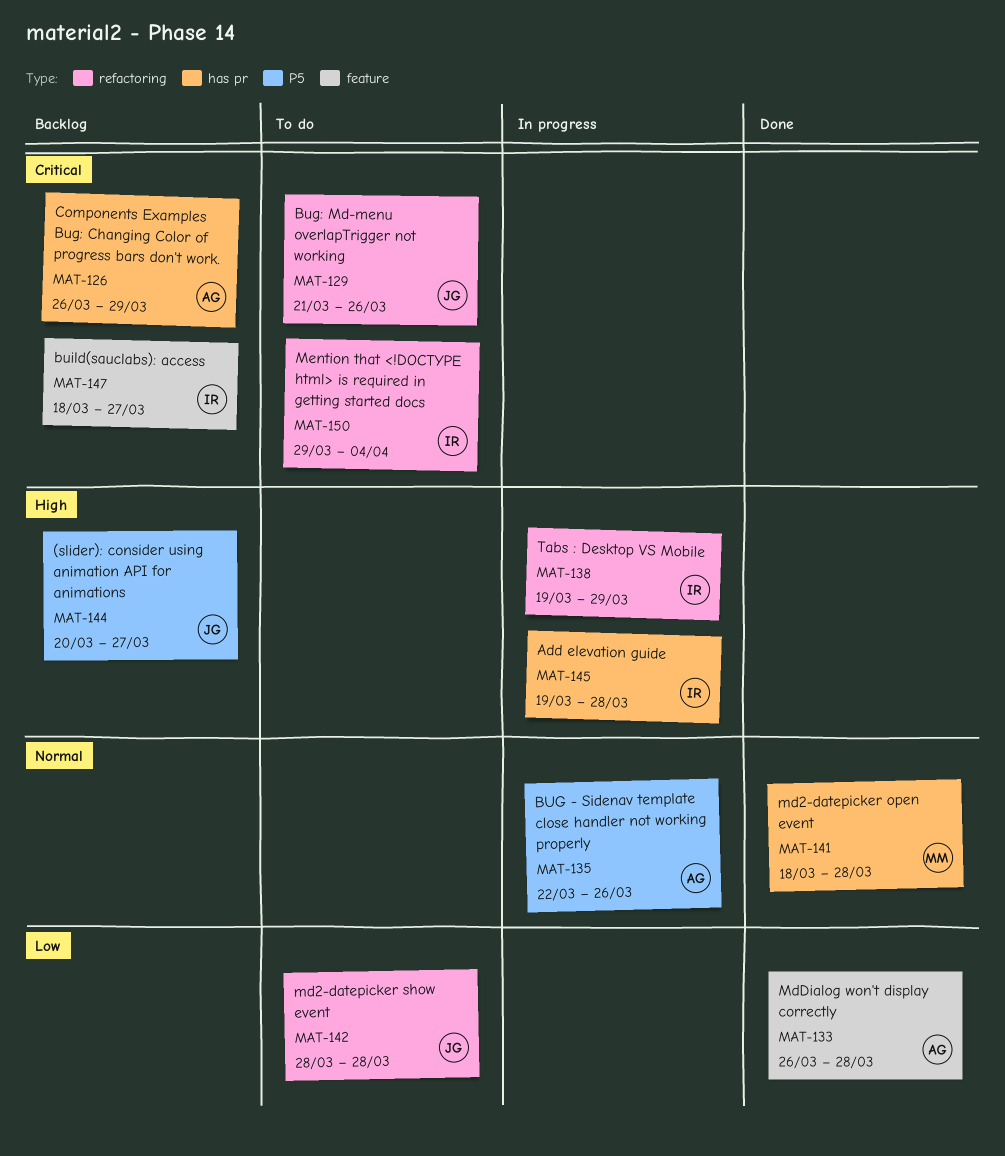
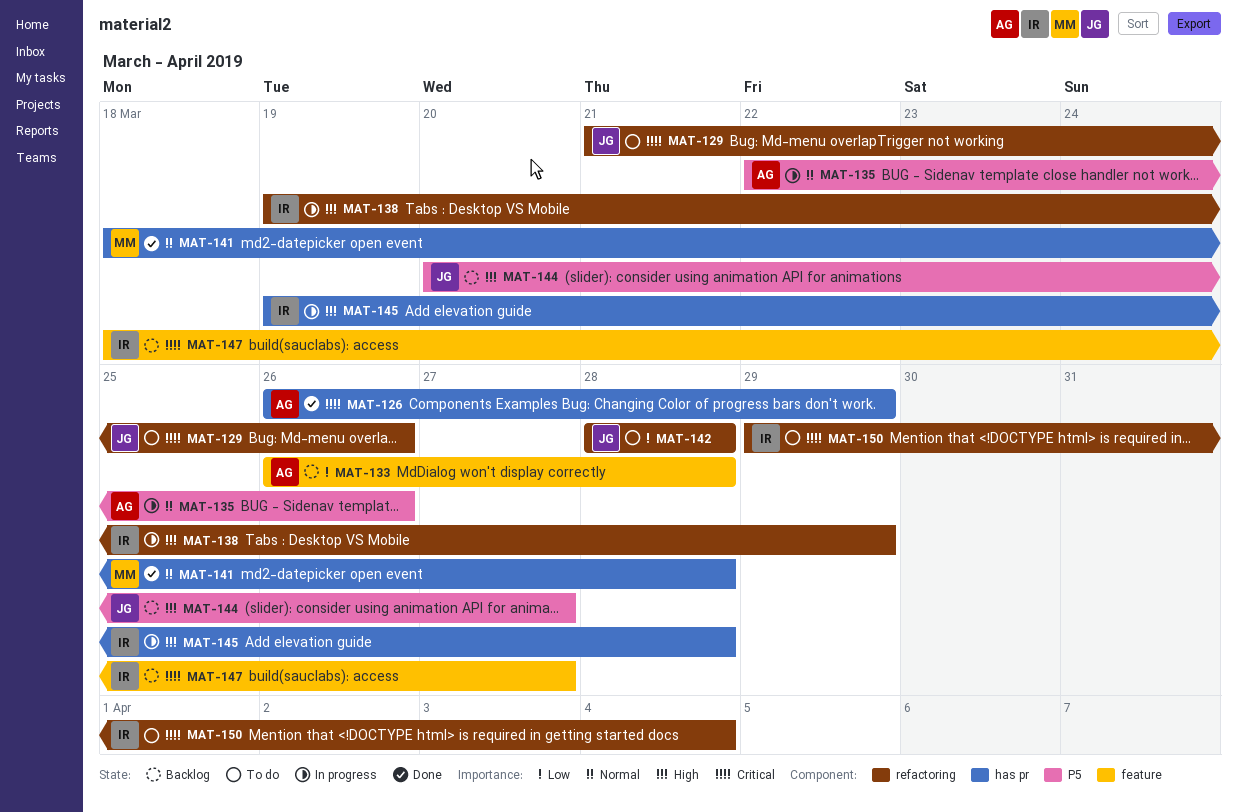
MAT-126, status: Backlog -> Done
MAT-133, status: Done -> Backlog

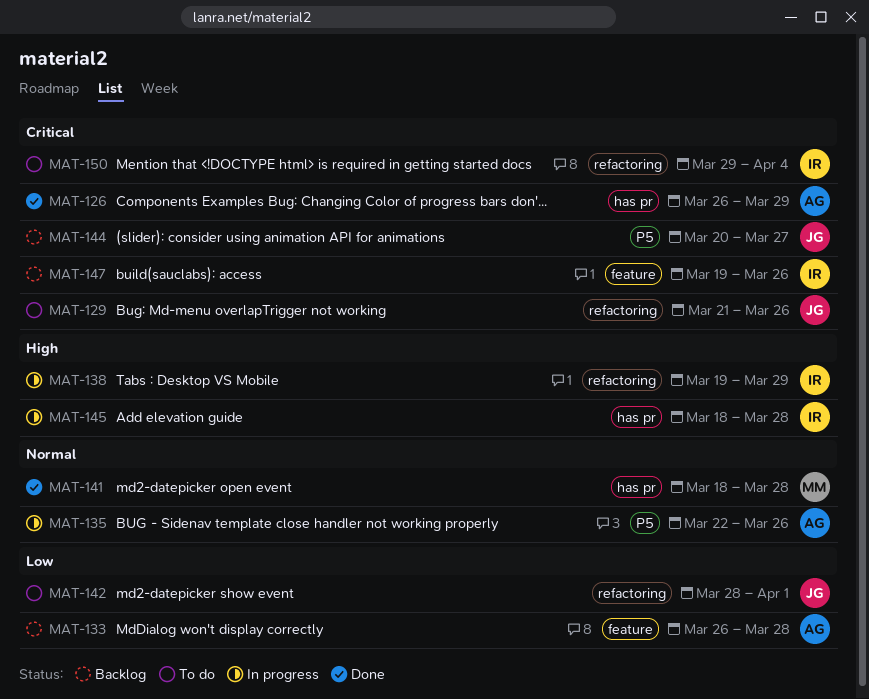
MAT-142, due: Mar 28 -> Apr 1
MAT-144, priority: High -> Critical
MAT-145, start: Mar 19 -> Mar 18
MAT-147, start: Mar 18 -> Mar 19
MAT-147, due: Mar 27 -> Mar 26

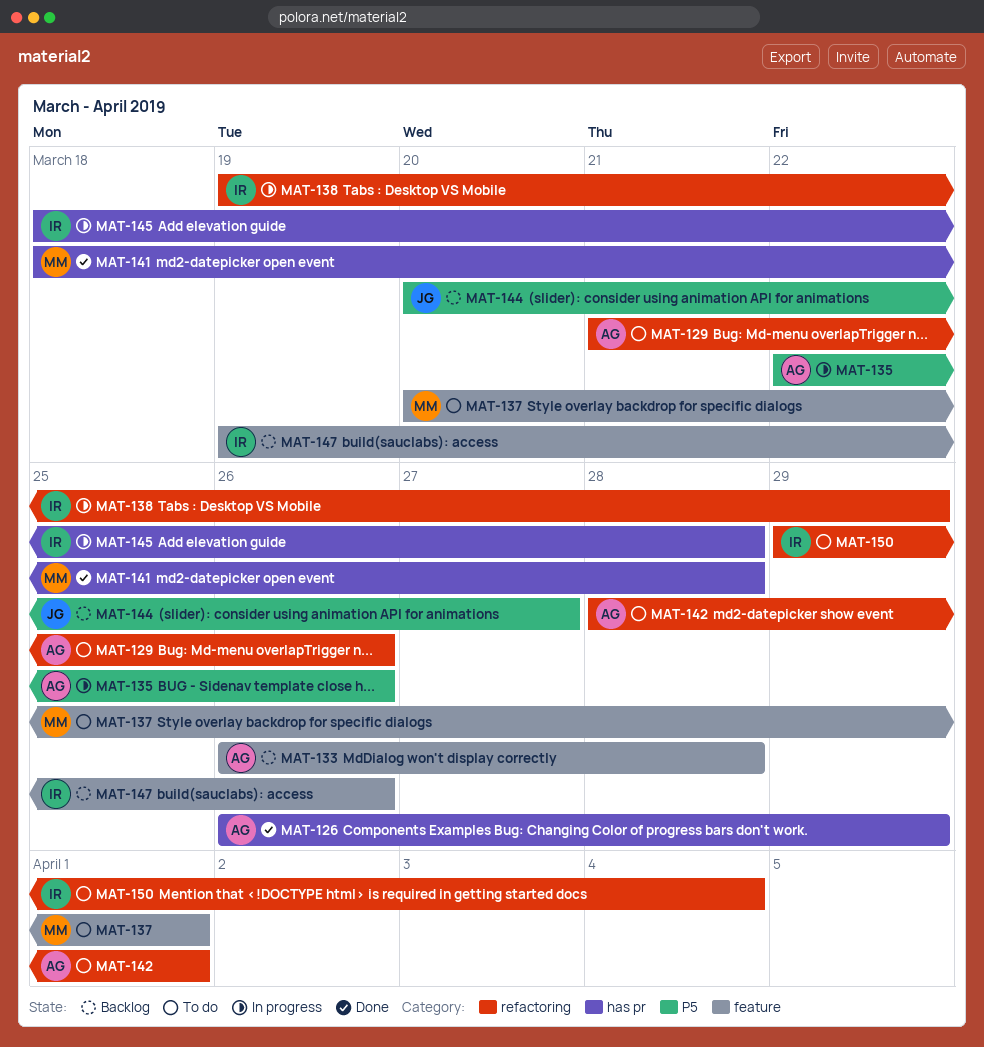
MAT-129, owner: JG -> AG
MAT-137: none -> present
MAT-142, owner: JG -> AG

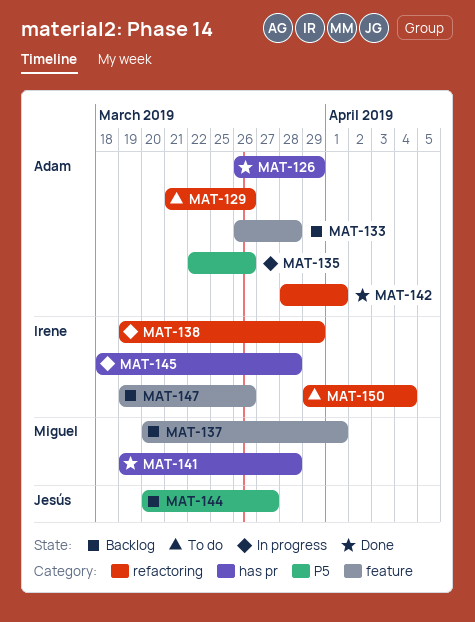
MAT-137, status: To do -> Backlog
MAT-141, start: Mar 18 -> Mar 19
MAT-142, status: To do -> Done

